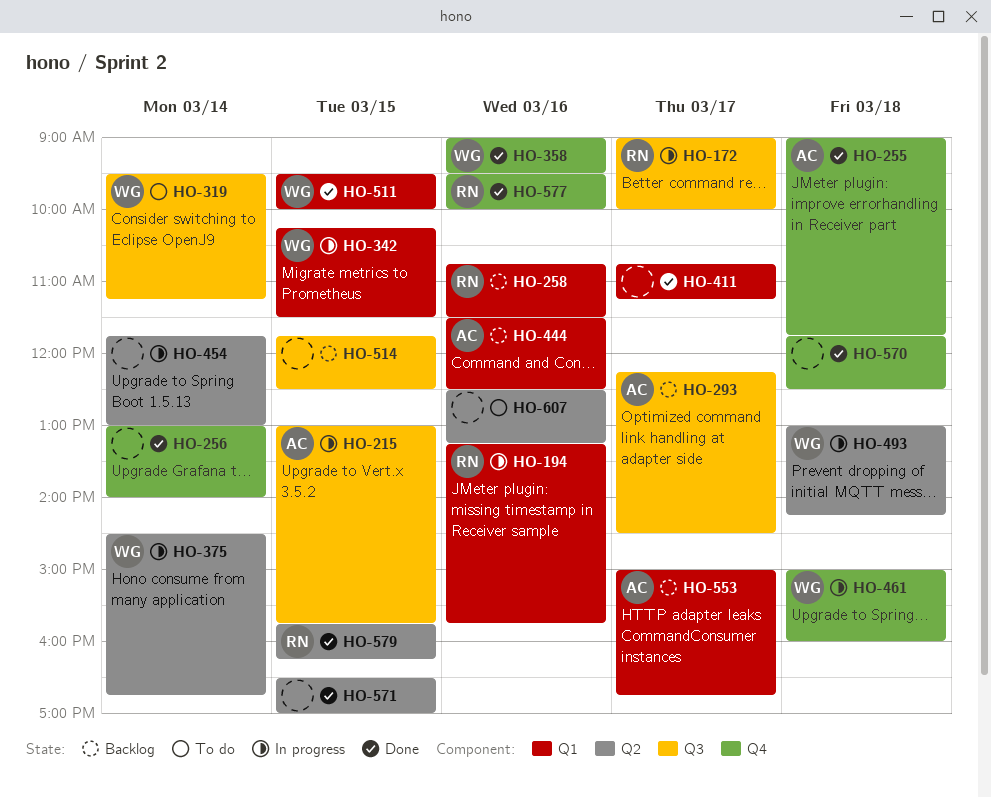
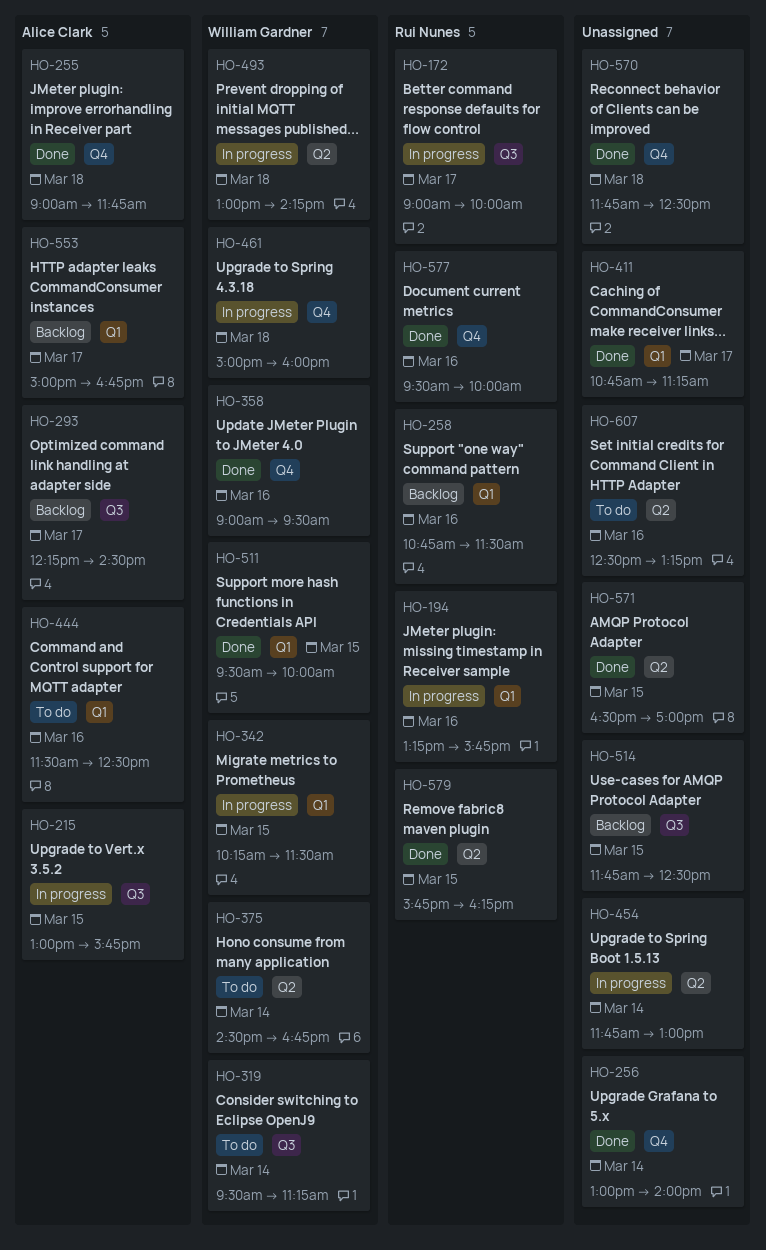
HO-375, status: In progress -> To do
HO-444, status: Backlog -> To do

